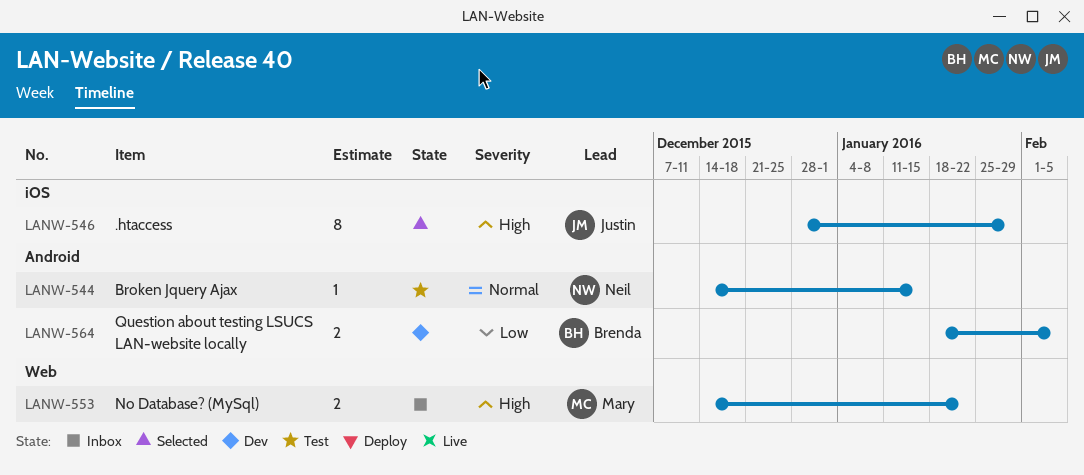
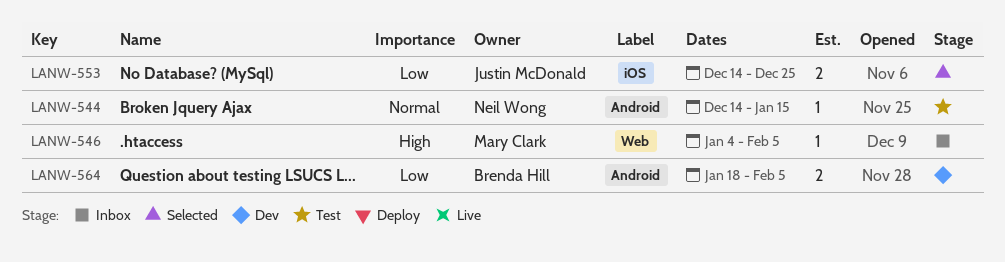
LANW-546, status: Selected -> Inbox
LANW-546, owner: Justin McDonald -> Mary Clark
LANW-546, label: iOS -> Web
LANW-546, estimate: 8 -> 1
LANW-546, start: Dec 28 -> Jan 4
LANW-546, due: Jan 29 -> Feb 5
LANW-553, status: Inbox -> Selected
LANW-553, owner: Mary Clark -> Justin McDonald
LANW-553, priority: High -> Low
LANW-553, label: Web -> iOS
LANW-553, due: Jan 22 -> Dec 25

